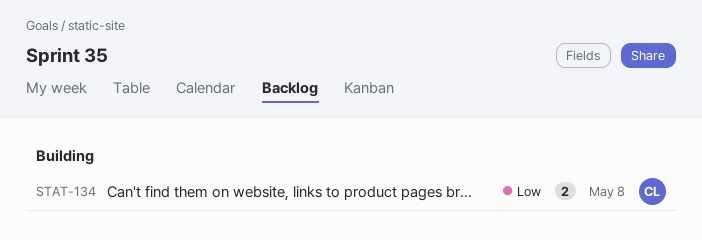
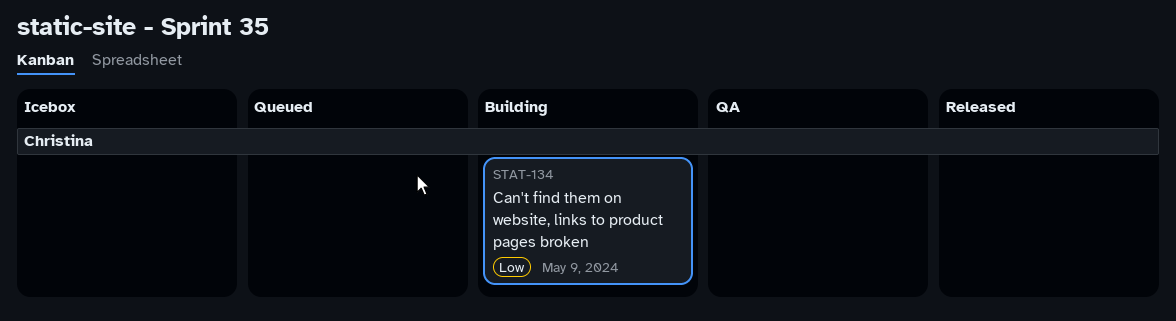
STAT-134, due: May 8 -> May 9

